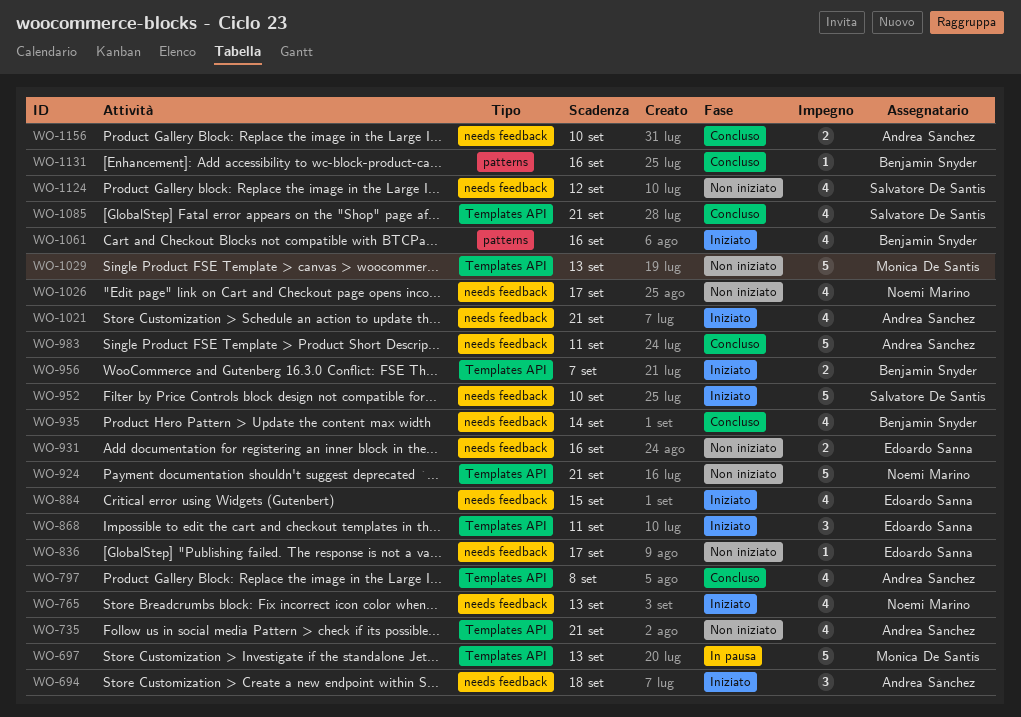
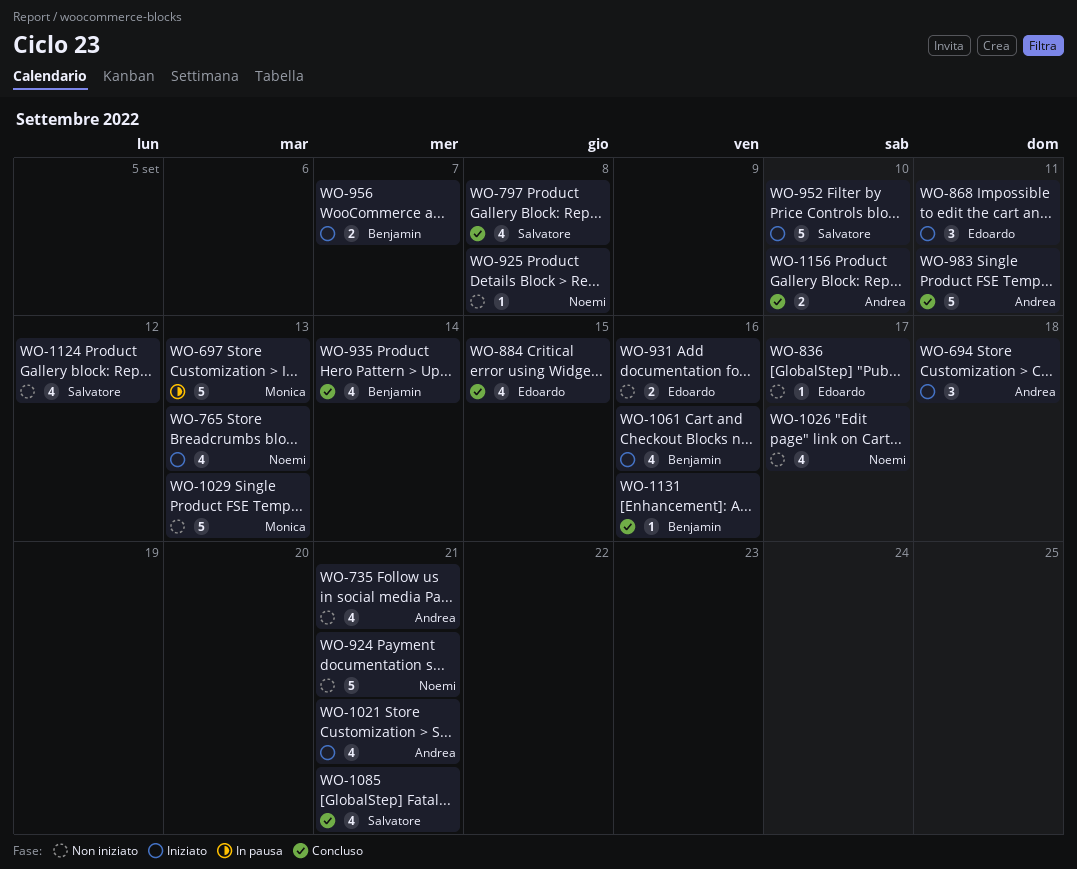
WO-797, owner: Andrea Sánchez -> Salvatore De Santis
WO-884, status: Iniziato -> Concluso
WO-925: none -> present

